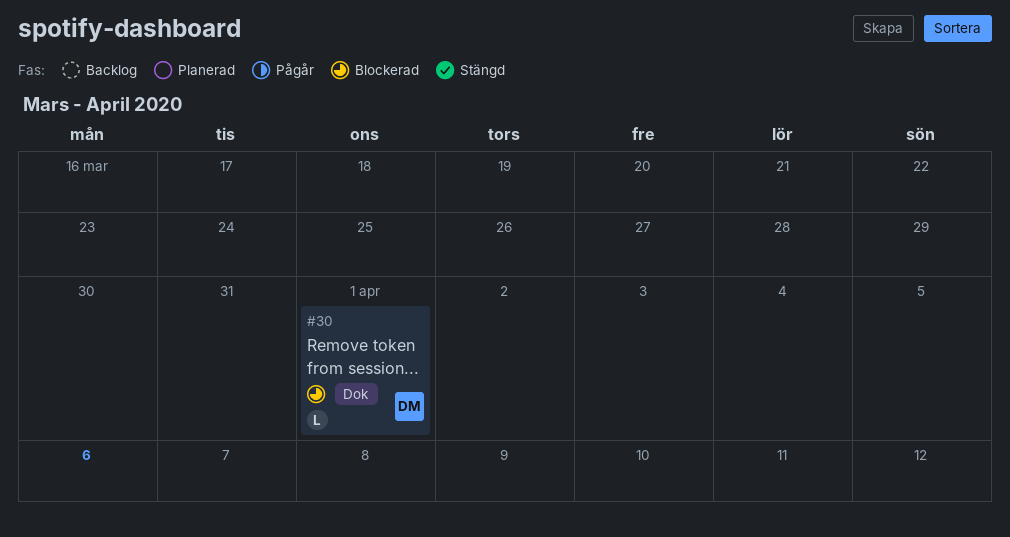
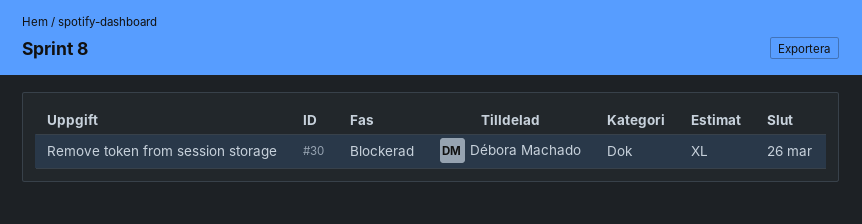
#30, estimate: L -> XL
#30, due: Apr 1 -> Mar 26

